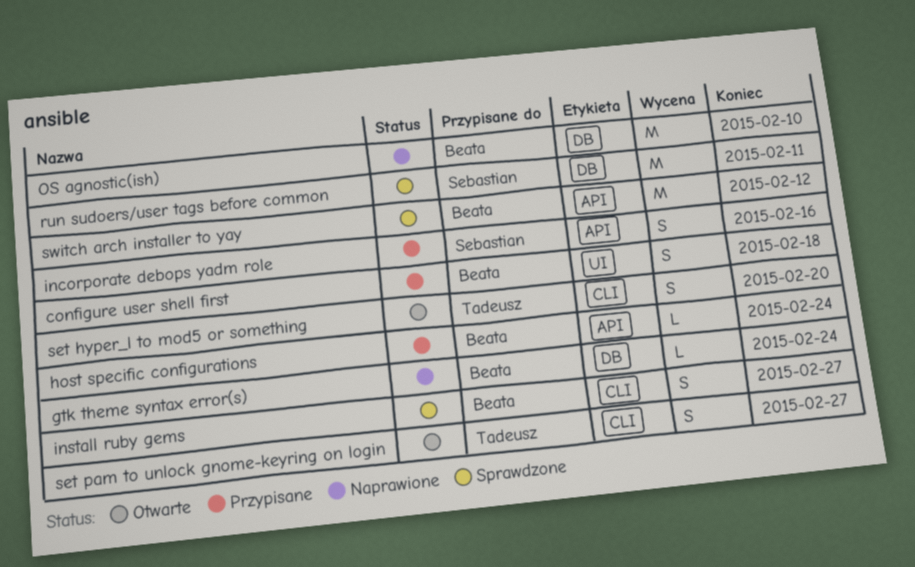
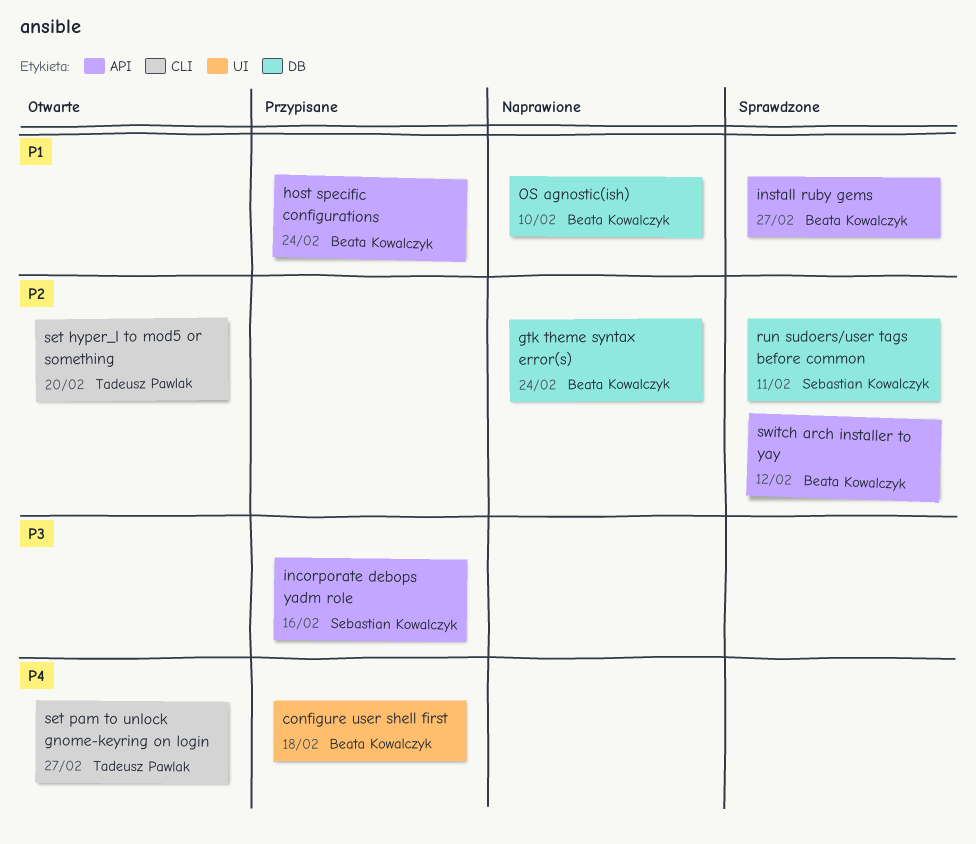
install ruby gems, label: CLI -> API

